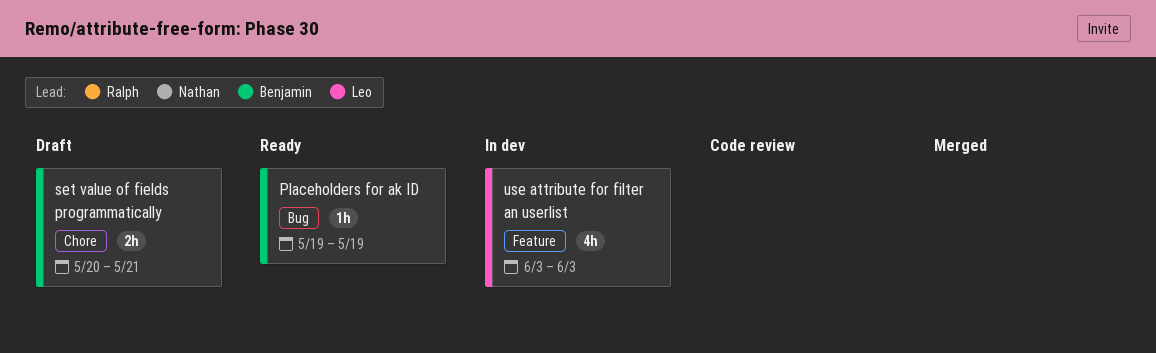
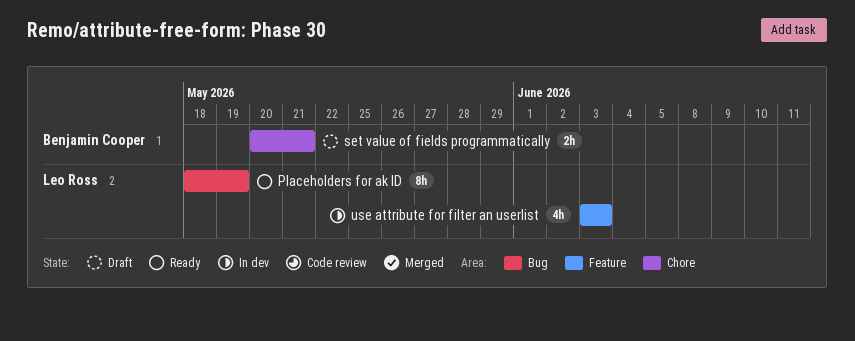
Placeholders for ak ID, owner: Benjamin Cooper -> Leo Ross
Placeholders for ak ID, estimate: 1h -> 8h
Placeholders for ak ID, start: May 19 -> May 18

